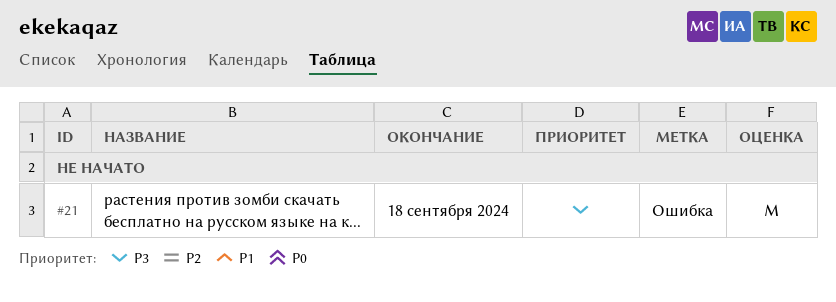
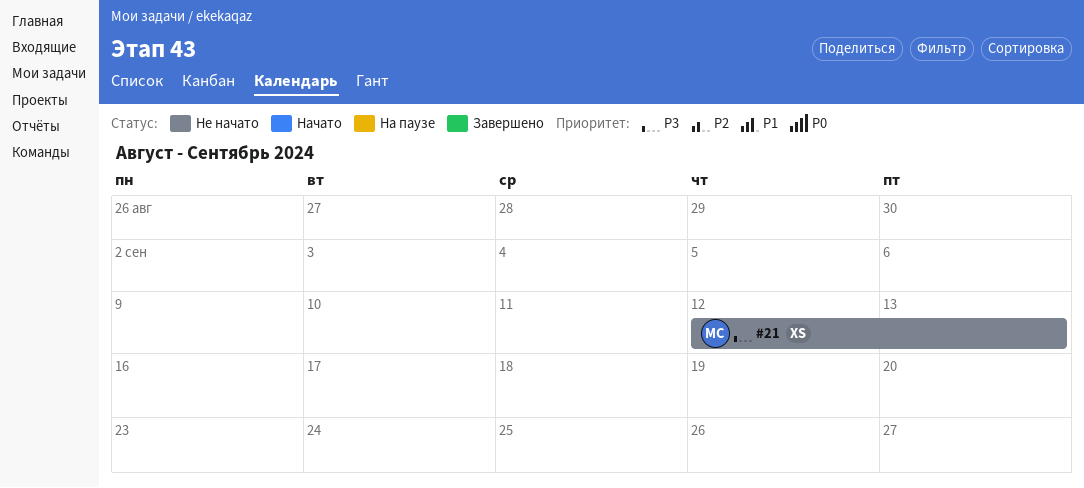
#21, estimate: M -> XS
#21, due: Sep 18 -> Sep 13

